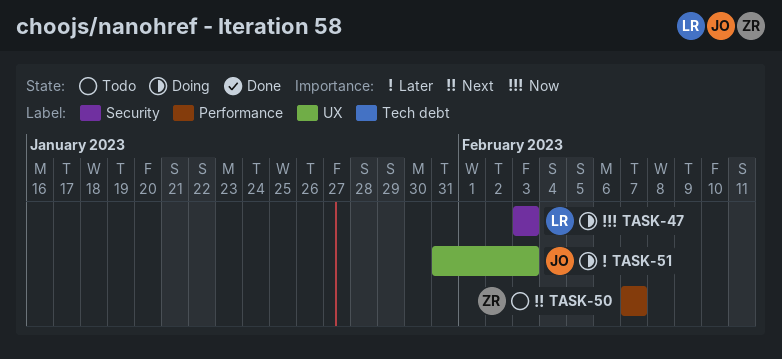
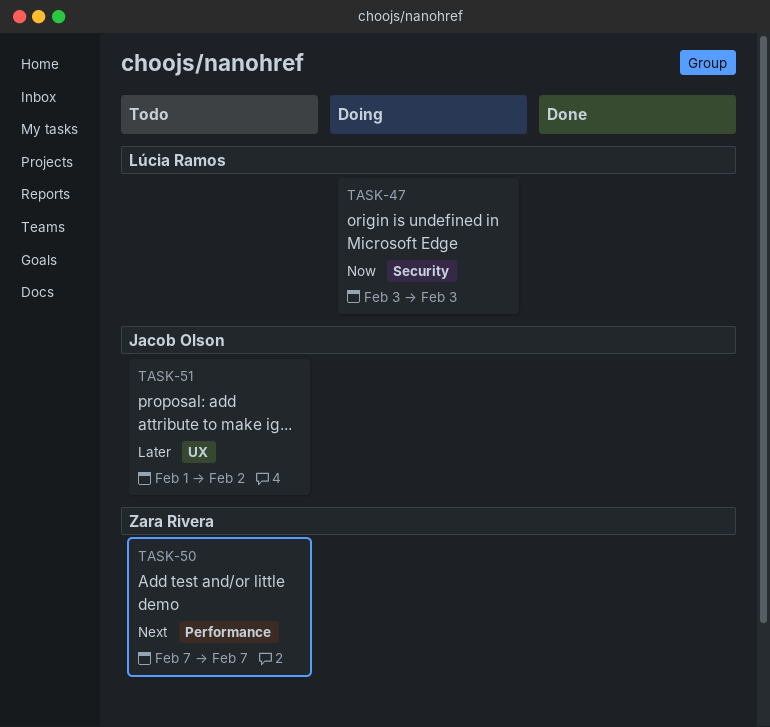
TASK-51, status: Doing -> Todo
TASK-51, start: Jan 31 -> Feb 1
TASK-51, due: Feb 3 -> Feb 2

